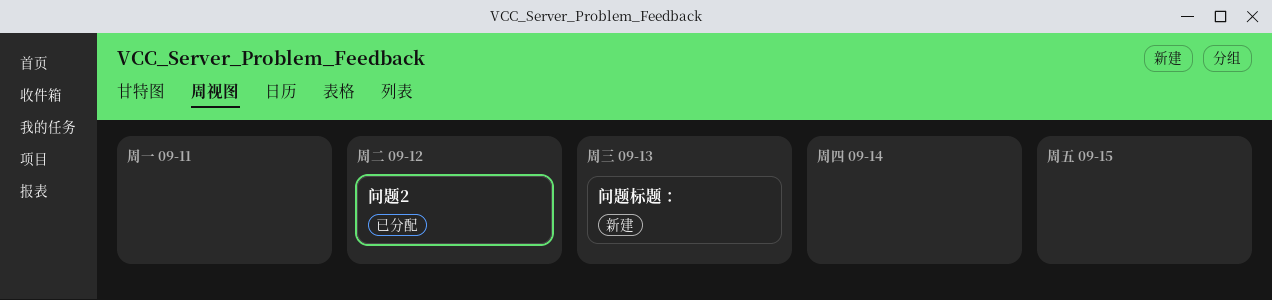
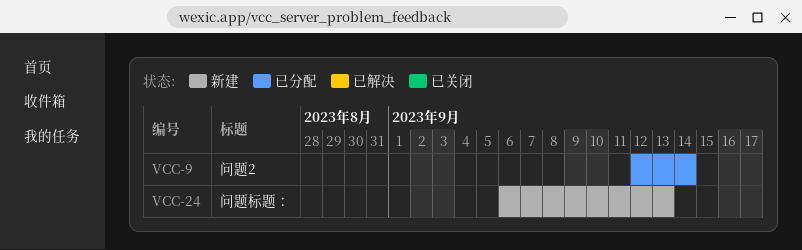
问题2, due: Sep 12 -> Sep 14

